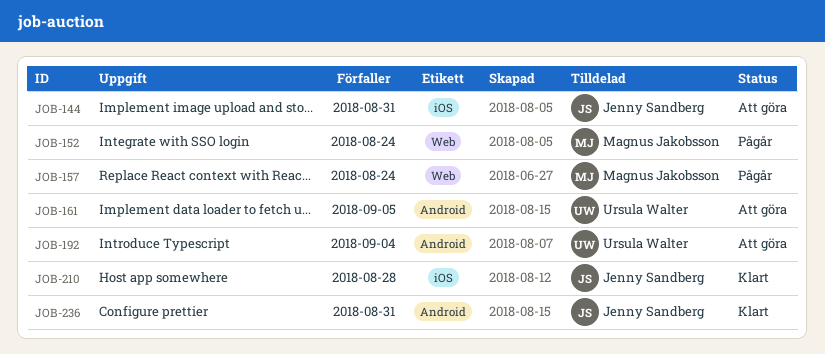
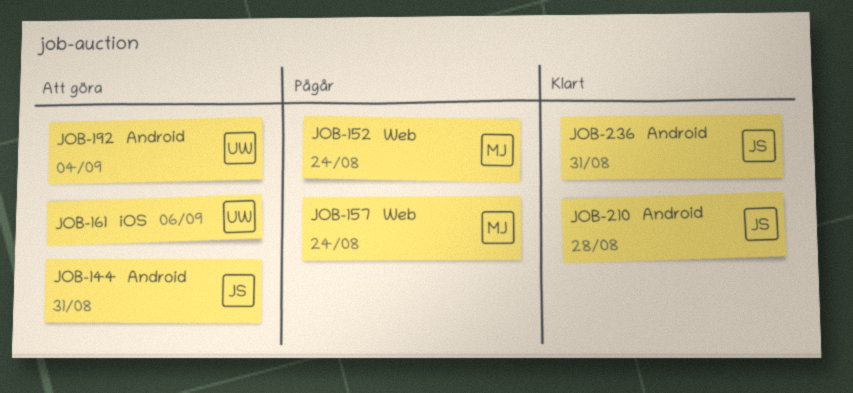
JOB-144, label: iOS -> Android
JOB-161, label: Android -> iOS
JOB-161, due: Sep 5 -> Sep 6
JOB-210, label: iOS -> Android

